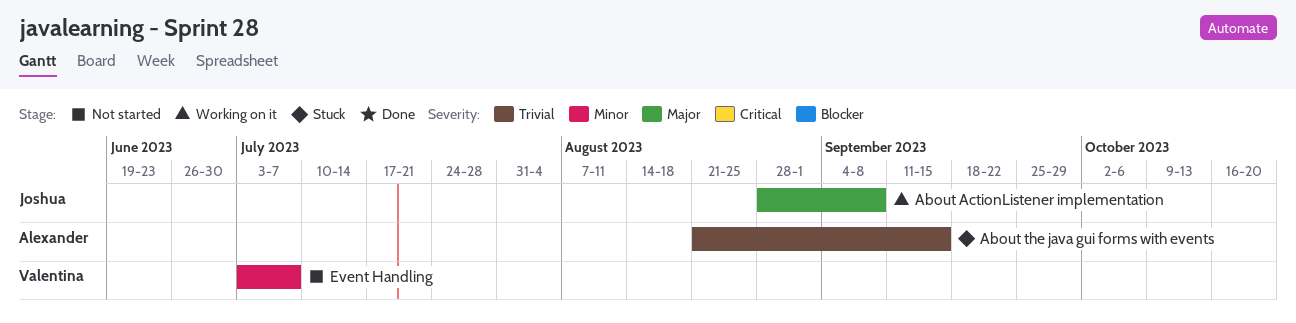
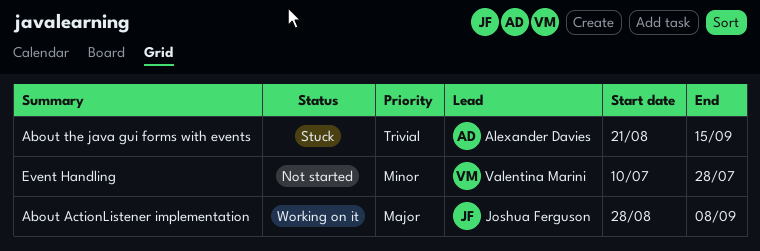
Event Handling, start: Jul 3 -> Jul 10
Event Handling, due: Jul 7 -> Jul 28

